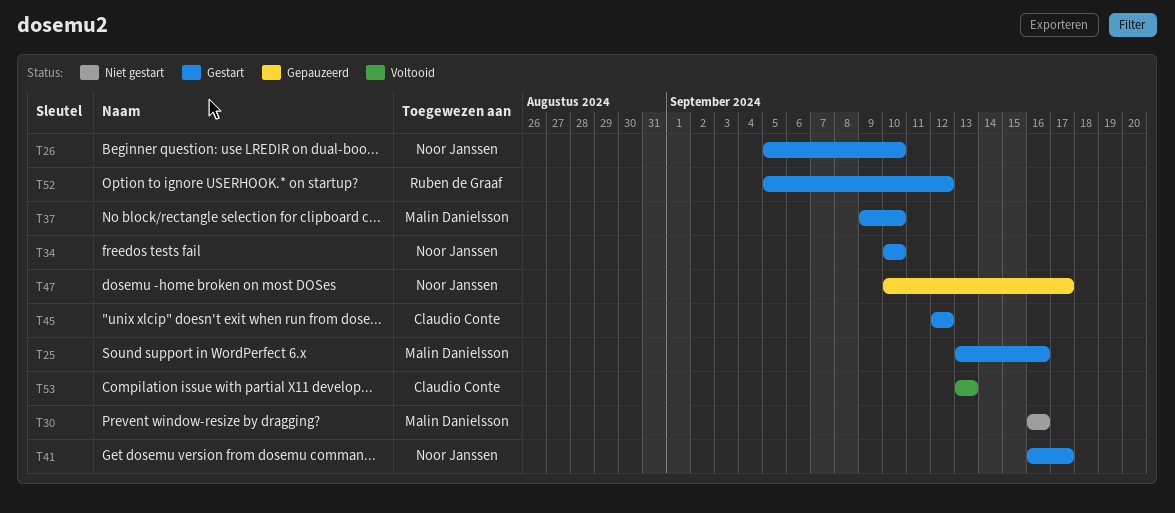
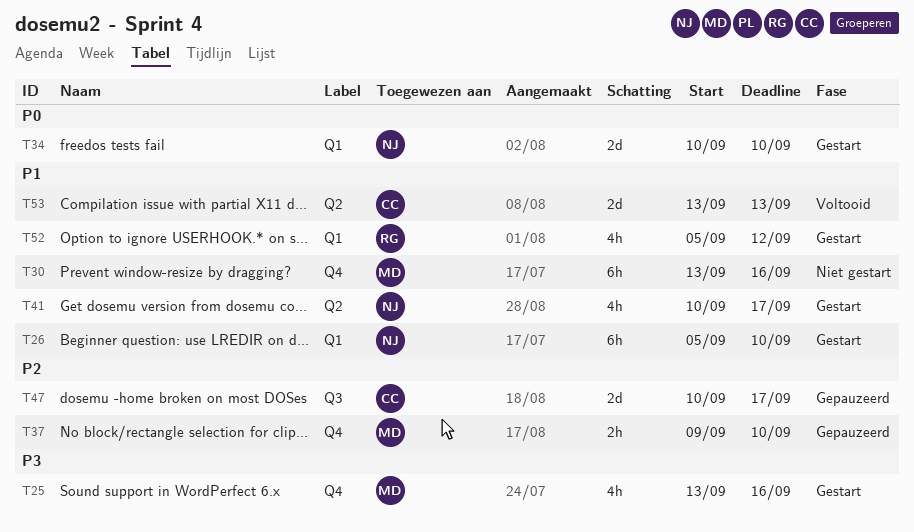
T30, start: Sep 16 -> Sep 13
T37, status: Gestart -> Gepauzeerd
T41, start: Sep 16 -> Sep 10
T45: present -> none
T47, owner: Noor Janssen -> Claudio Conte

